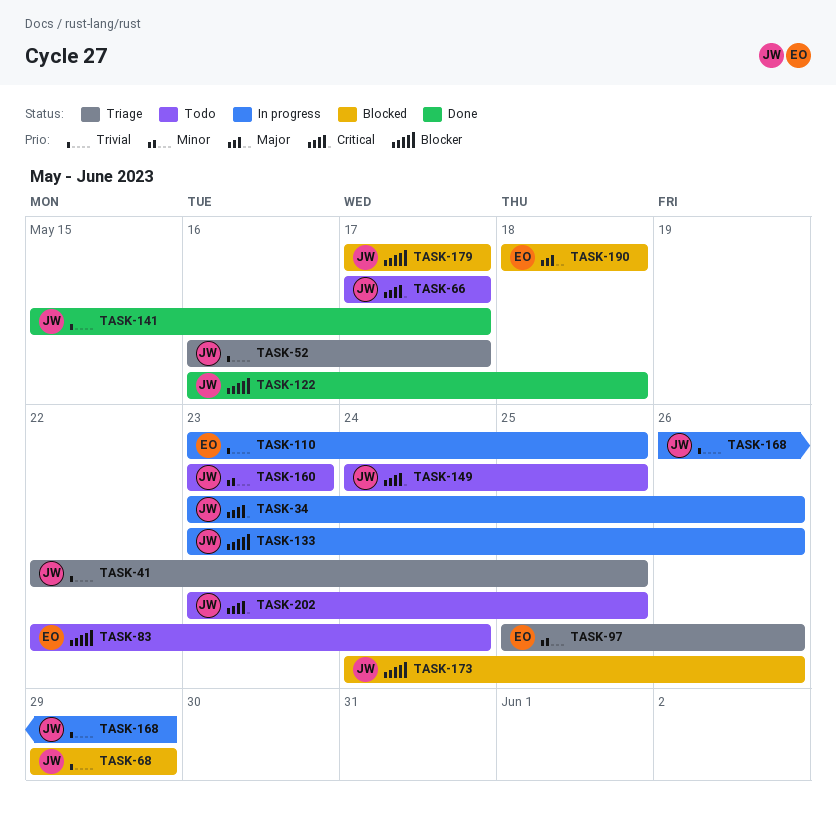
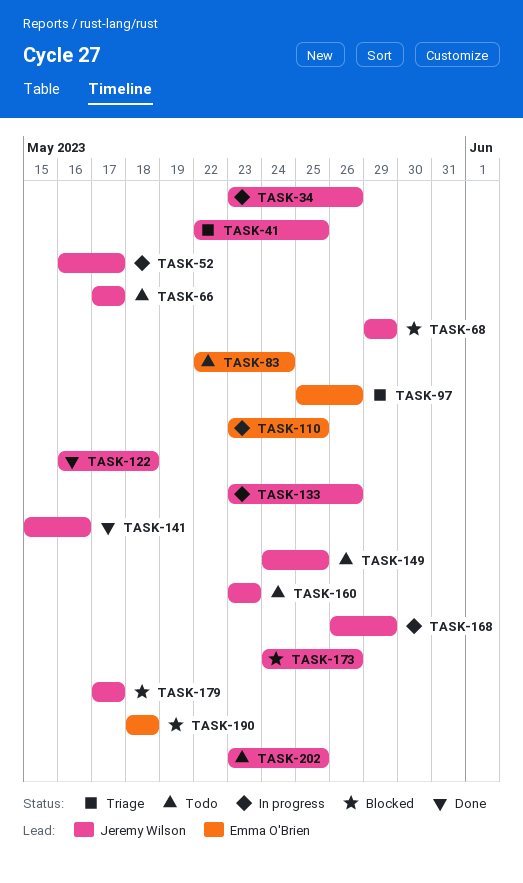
TASK-52, status: Triage -> In progress
TASK-141, due: May 17 -> May 16

